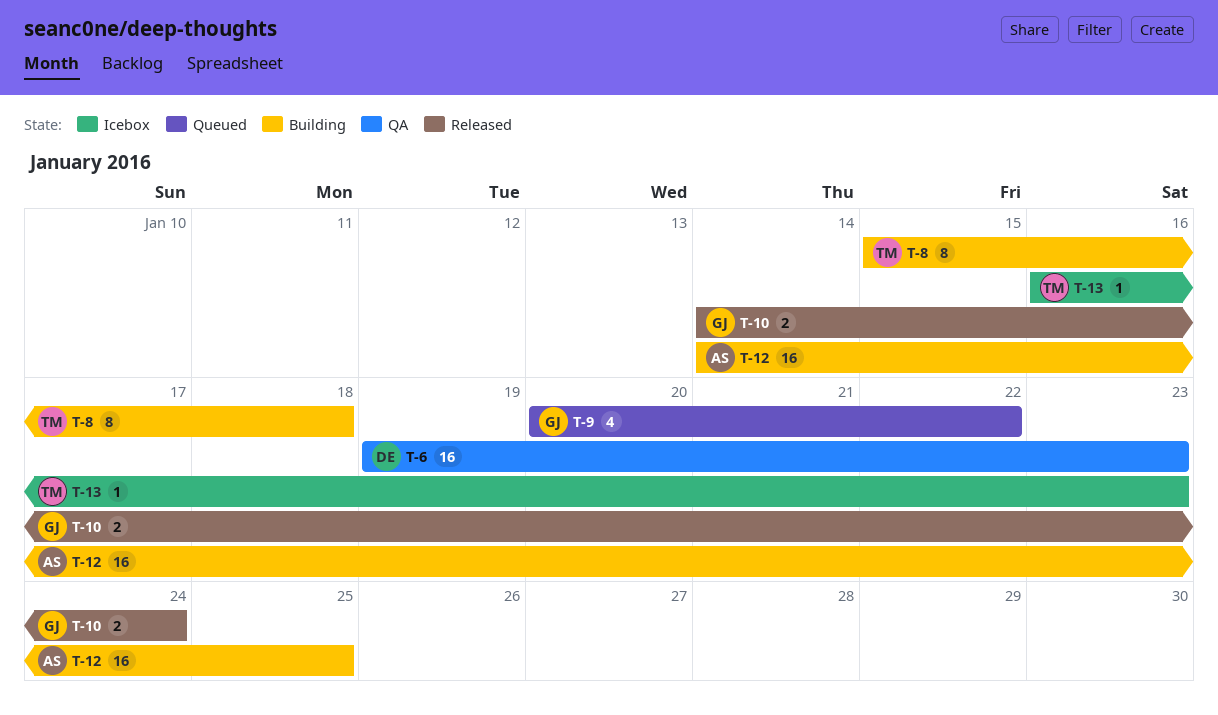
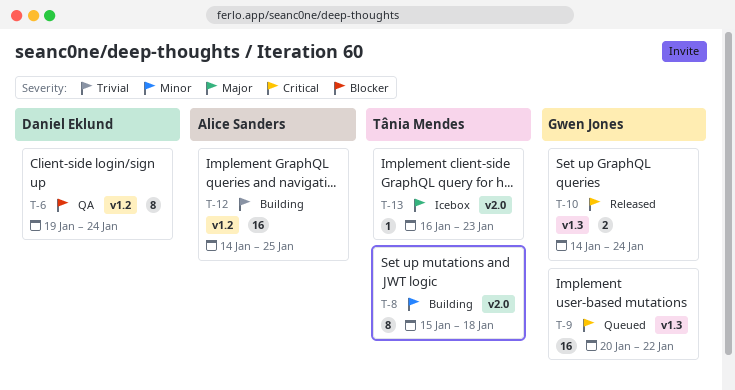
T-6, estimate: 16 -> 8
T-6, due: Jan 23 -> Jan 24
T-9, estimate: 4 -> 16

